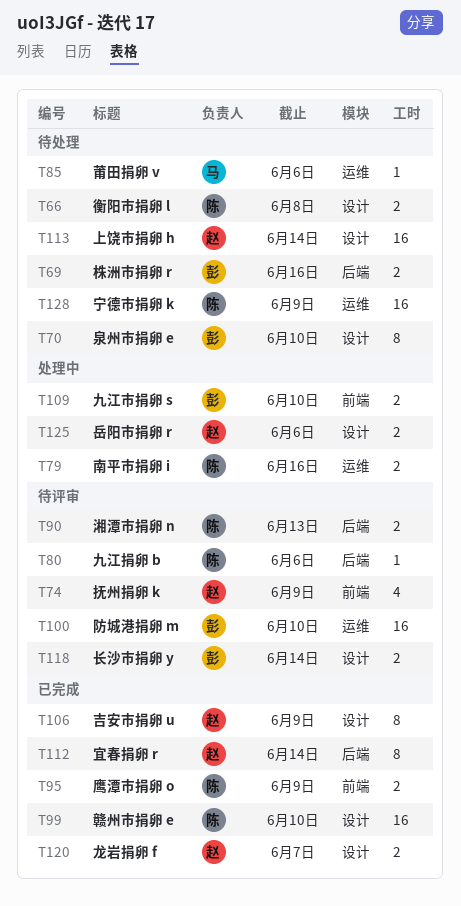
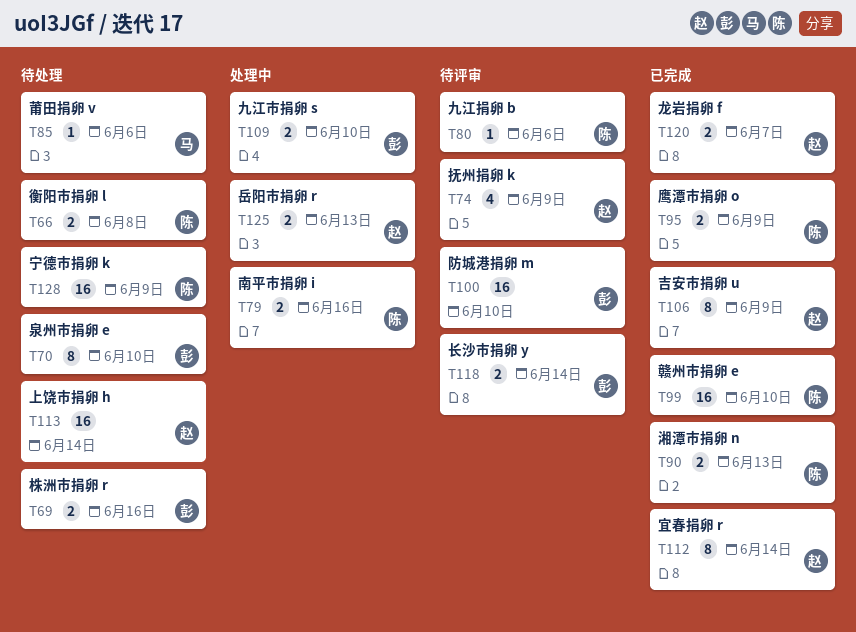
T90, status: 待评审 -> 已完成
T125, due: Jun 6 -> Jun 13

